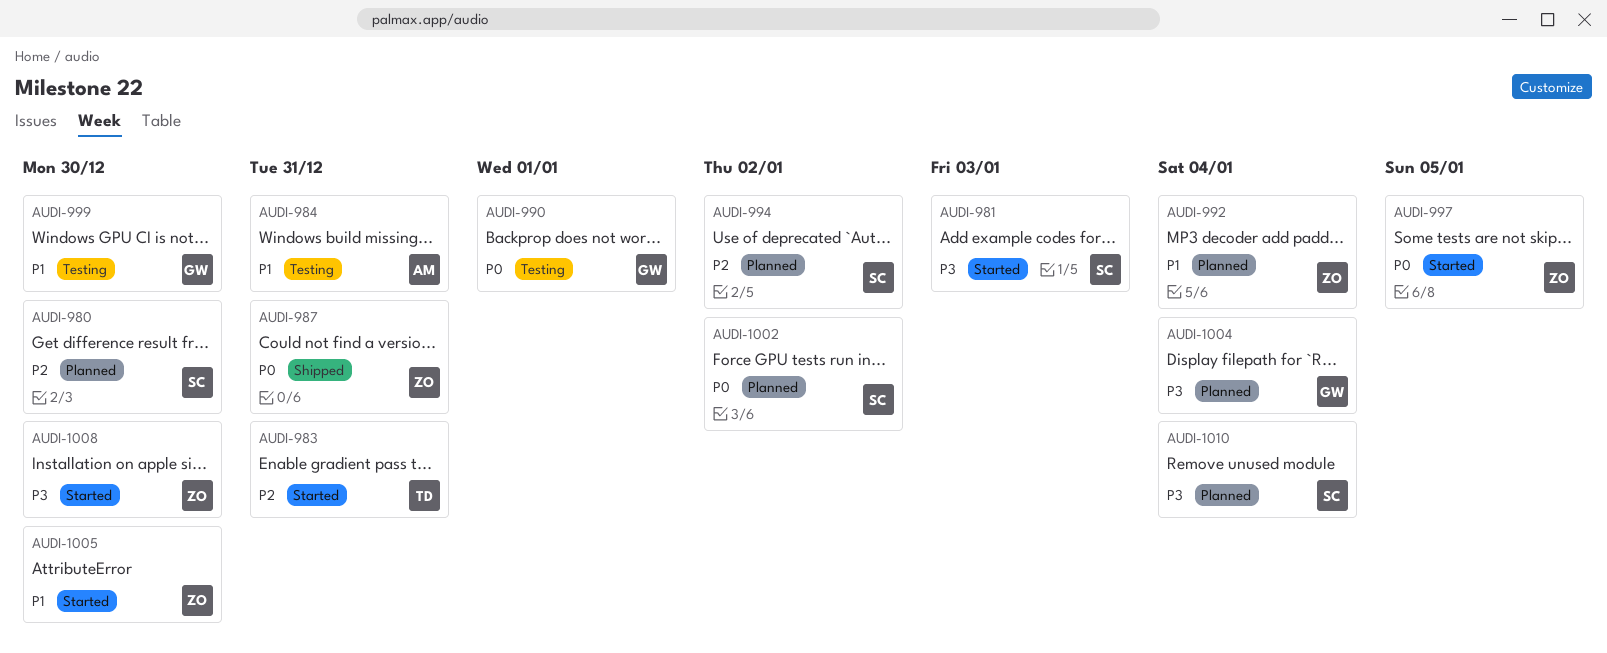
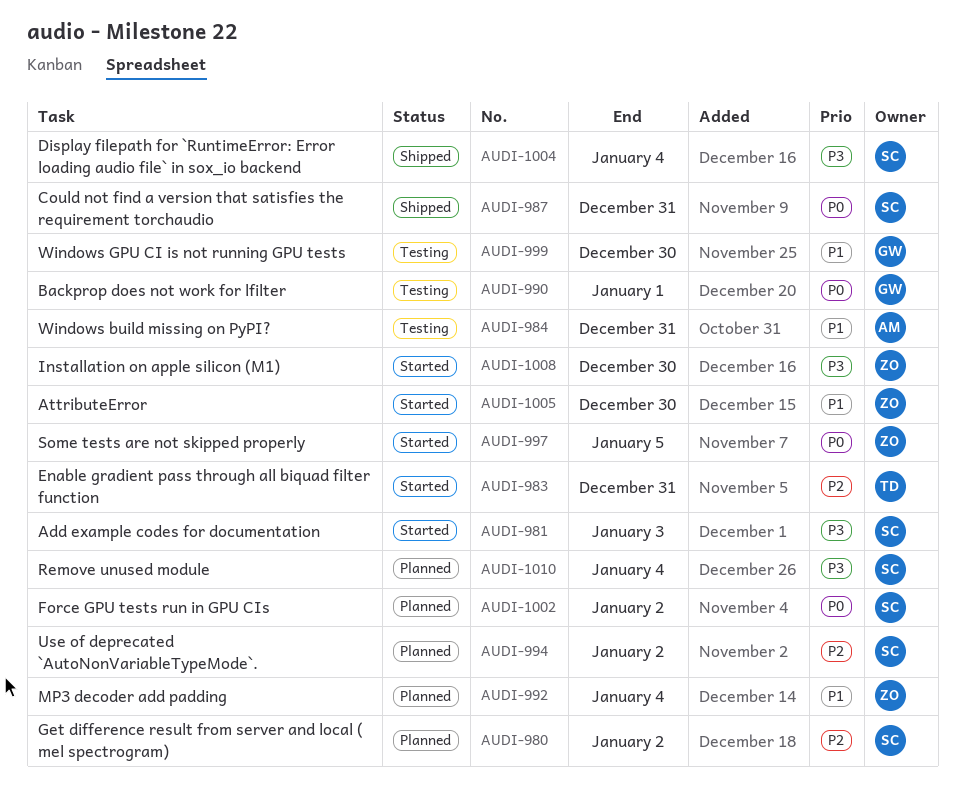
AUDI-980, due: Dec 30 -> Jan 2
AUDI-987, owner: ZO -> SC
AUDI-1004, status: Planned -> Shipped
AUDI-1004, owner: GW -> SC

